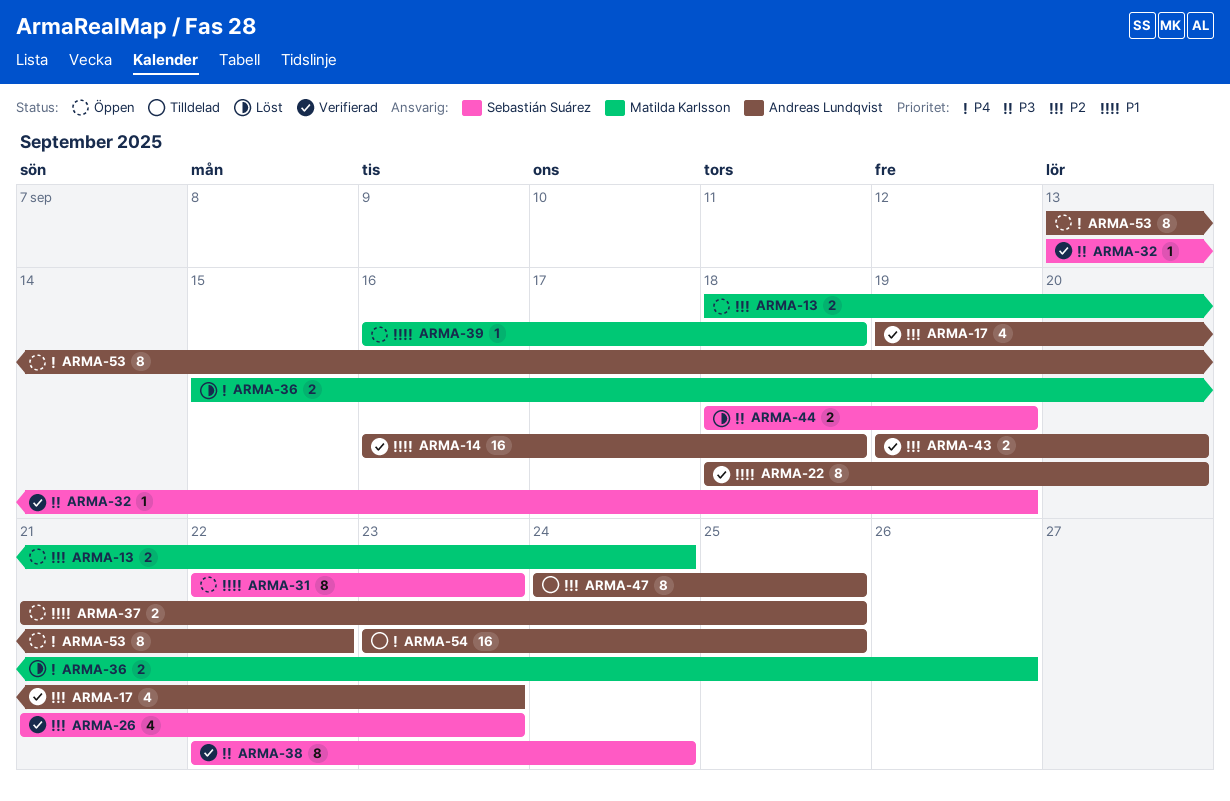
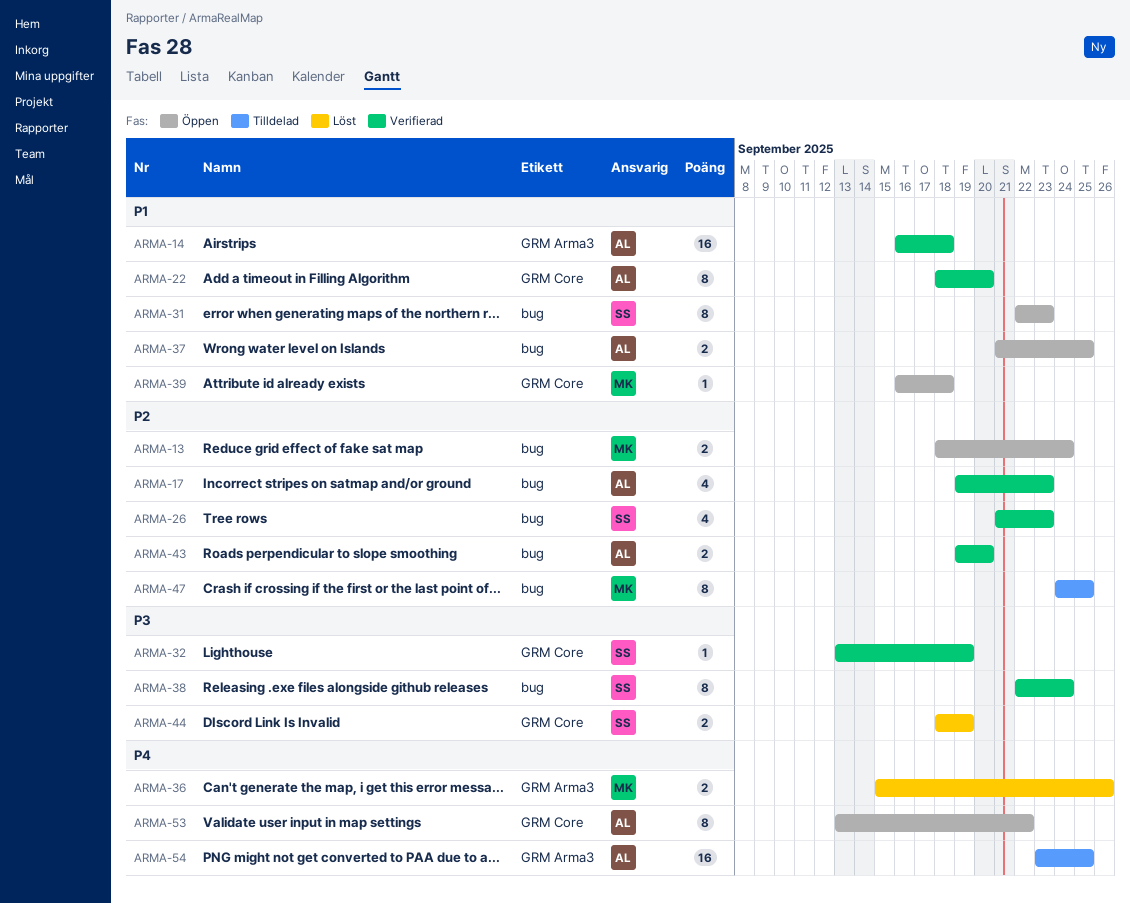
ARMA-47, owner: Andreas Lundqvist -> Matilda Karlsson

